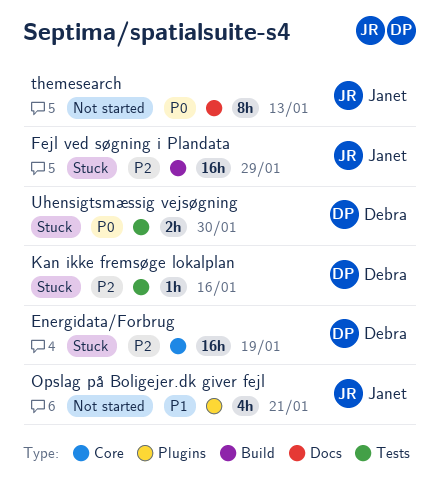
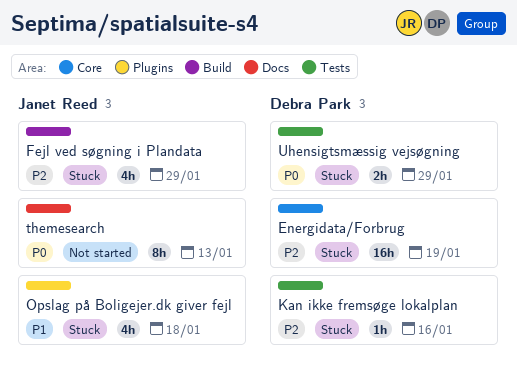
Fejl ved søgning i Plandata, estimate: 16h -> 4h
Opslag på Boligejer.dk giver fejl, status: Not started -> Stuck
Opslag på Boligejer.dk giver fejl, due: Jan 21 -> Jan 18
Uhensigtsmæssig vejsøgning, due: Jan 30 -> Jan 29

